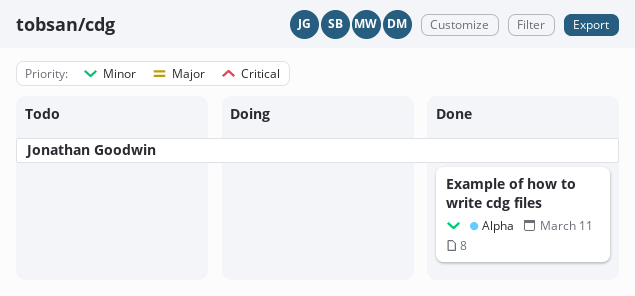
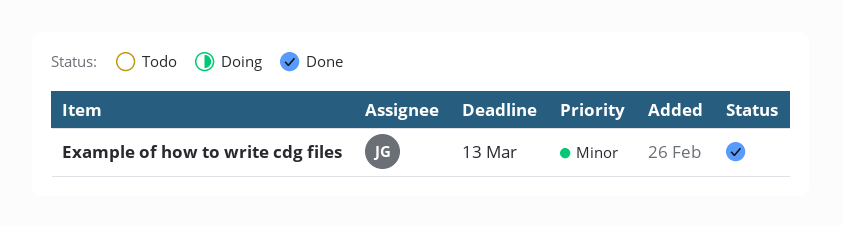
Example of how to write cdg files, due: Mar 11 -> Mar 13

